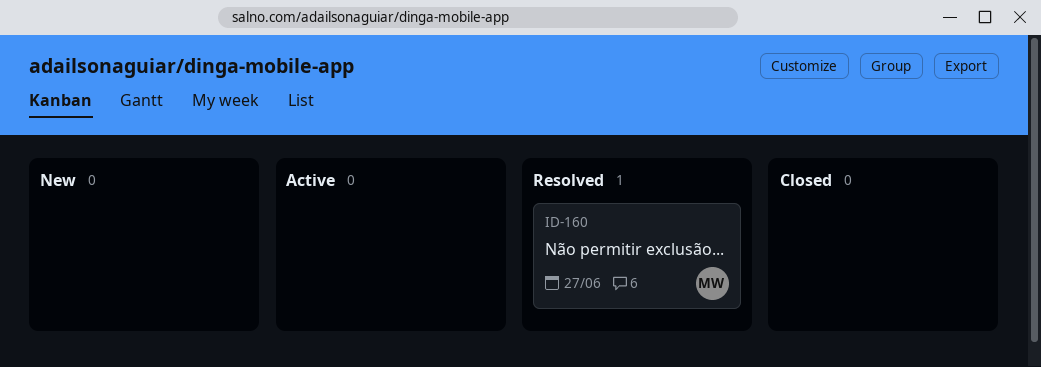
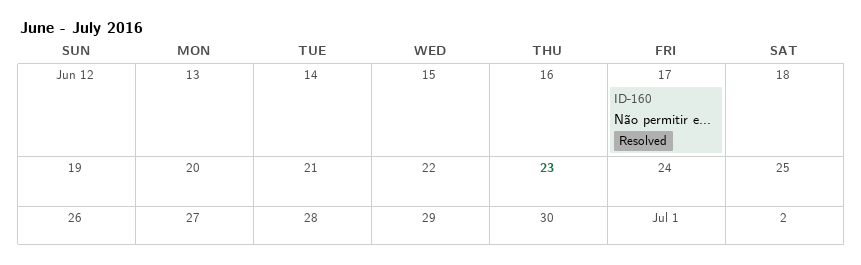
ID-160, due: Jun 27 -> Jun 17

